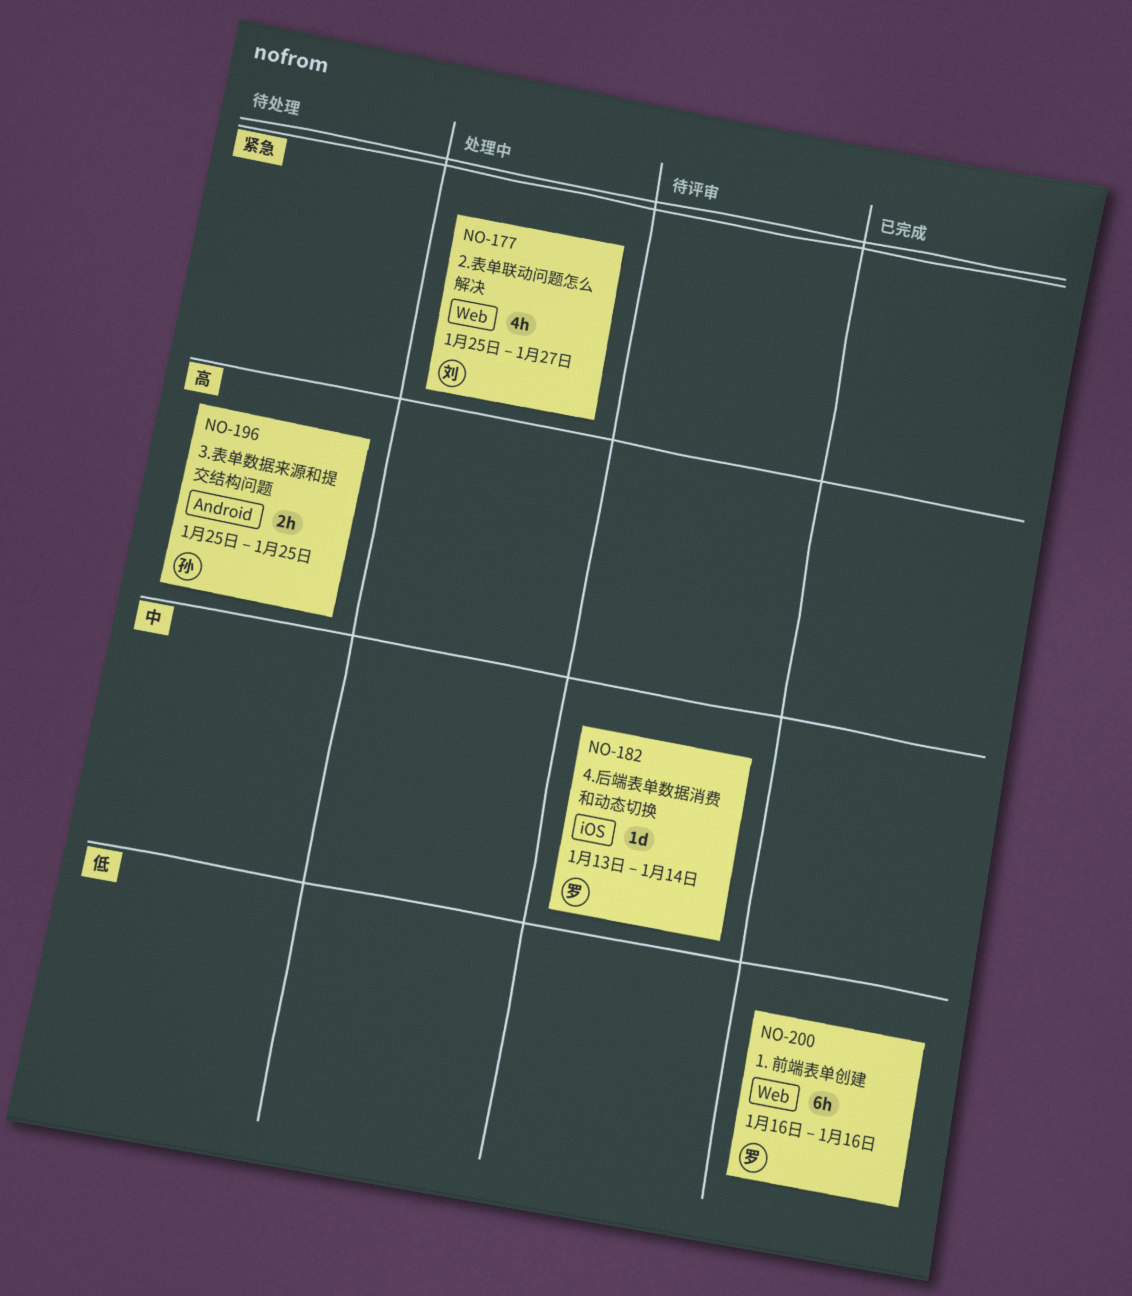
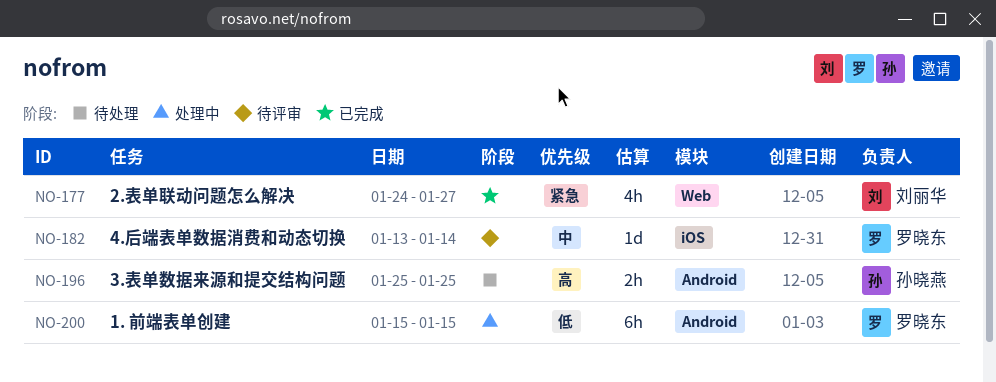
NO-177, status: 处理中 -> 已完成
NO-177, start: Jan 25 -> Jan 24
NO-200, status: 已完成 -> 处理中
NO-200, label: Web -> Android
NO-200, start: Jan 16 -> Jan 15
NO-200, due: Jan 16 -> Jan 15

